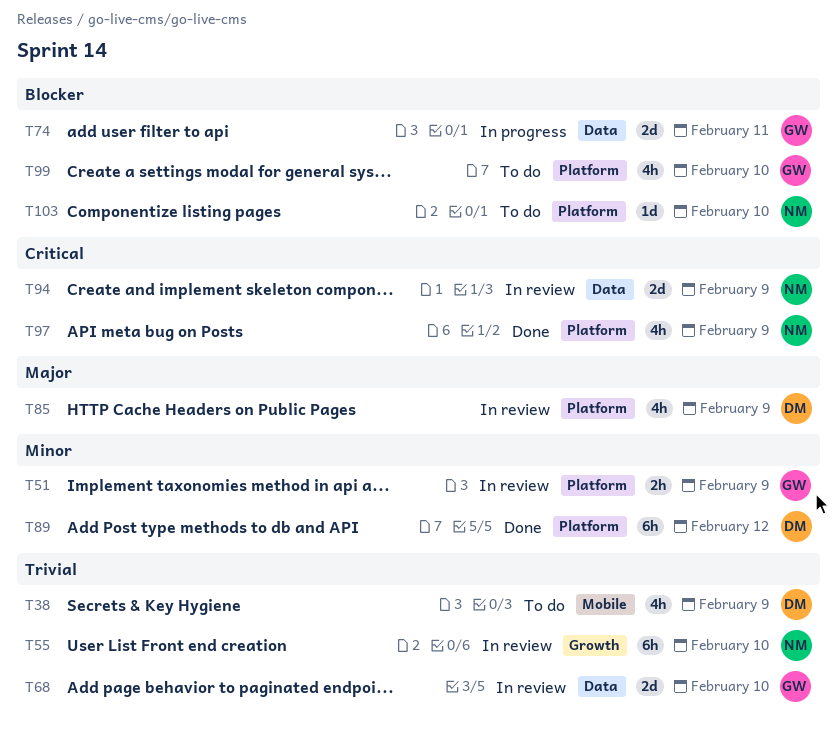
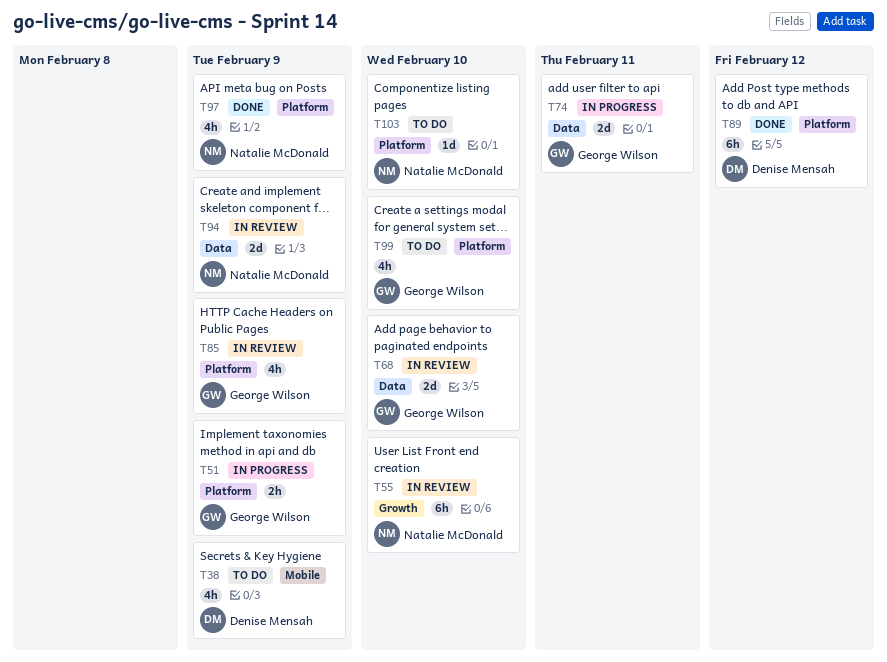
T51, status: In review -> In progress
T85, owner: Denise Mensah -> George Wilson

